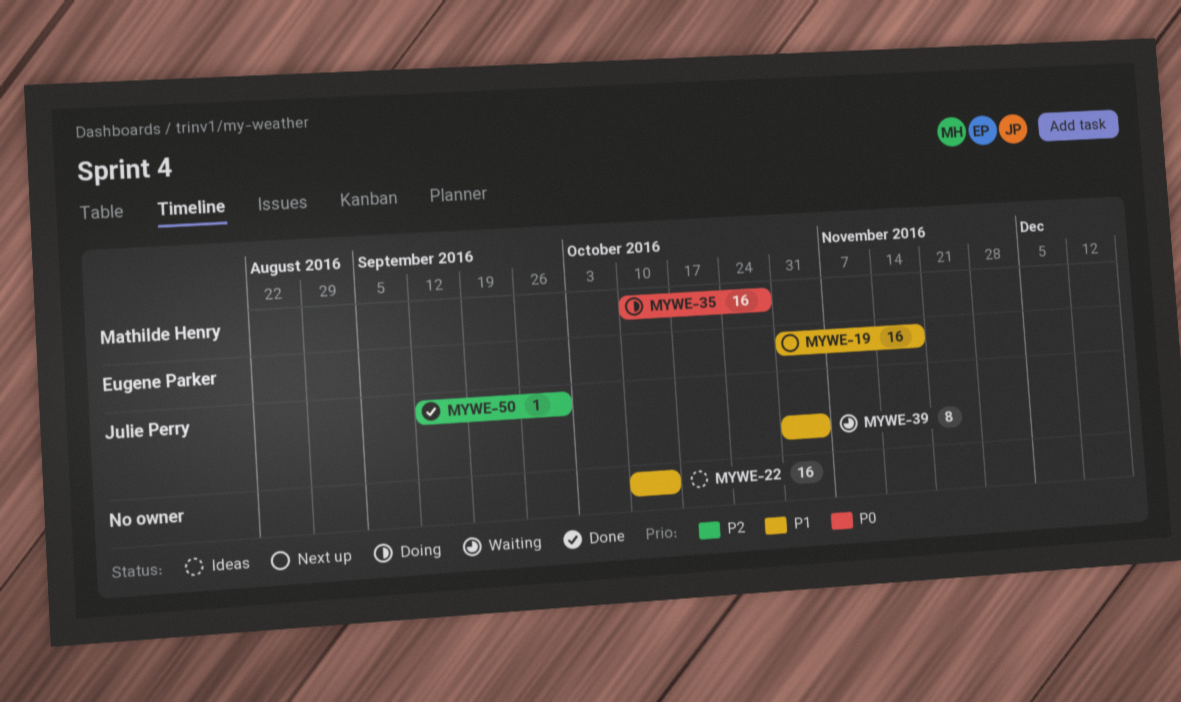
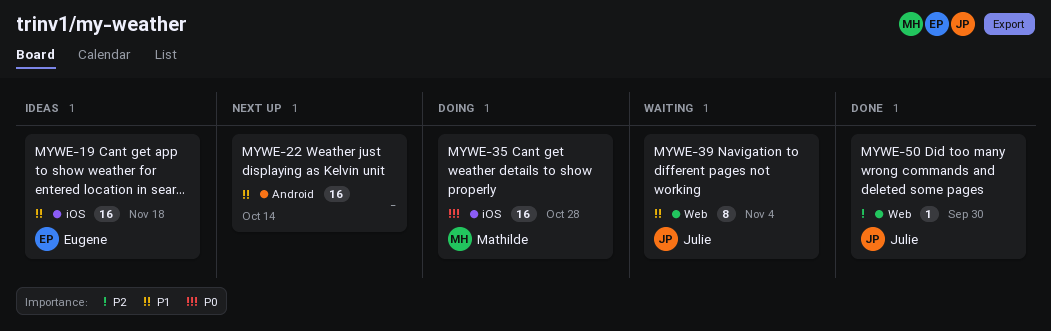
MYWE-19, status: Next up -> Ideas
MYWE-22, status: Ideas -> Next up

